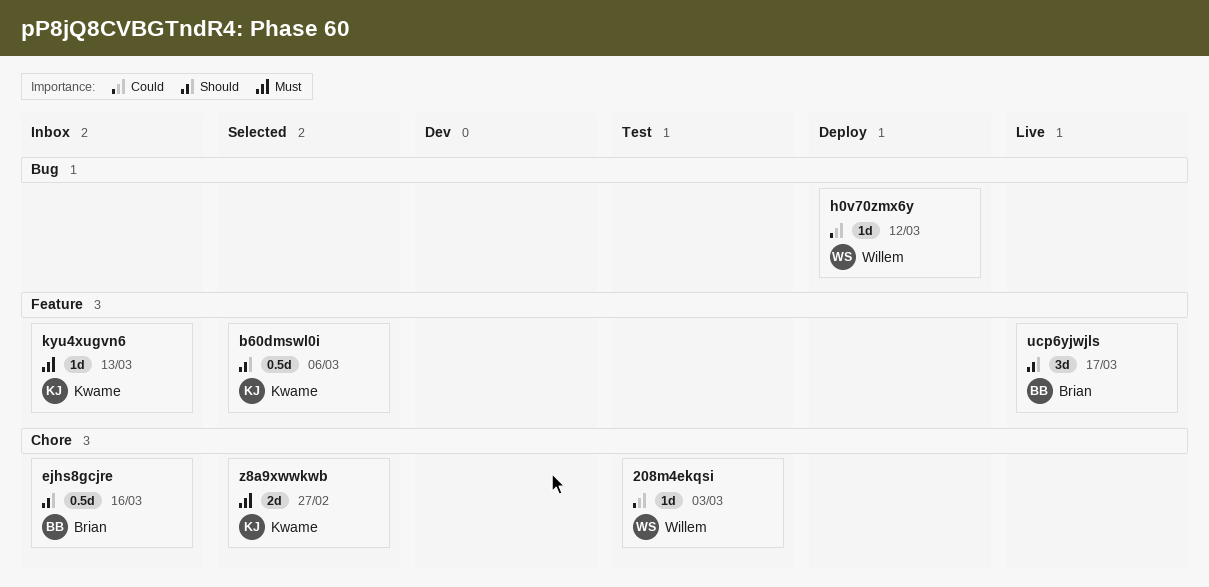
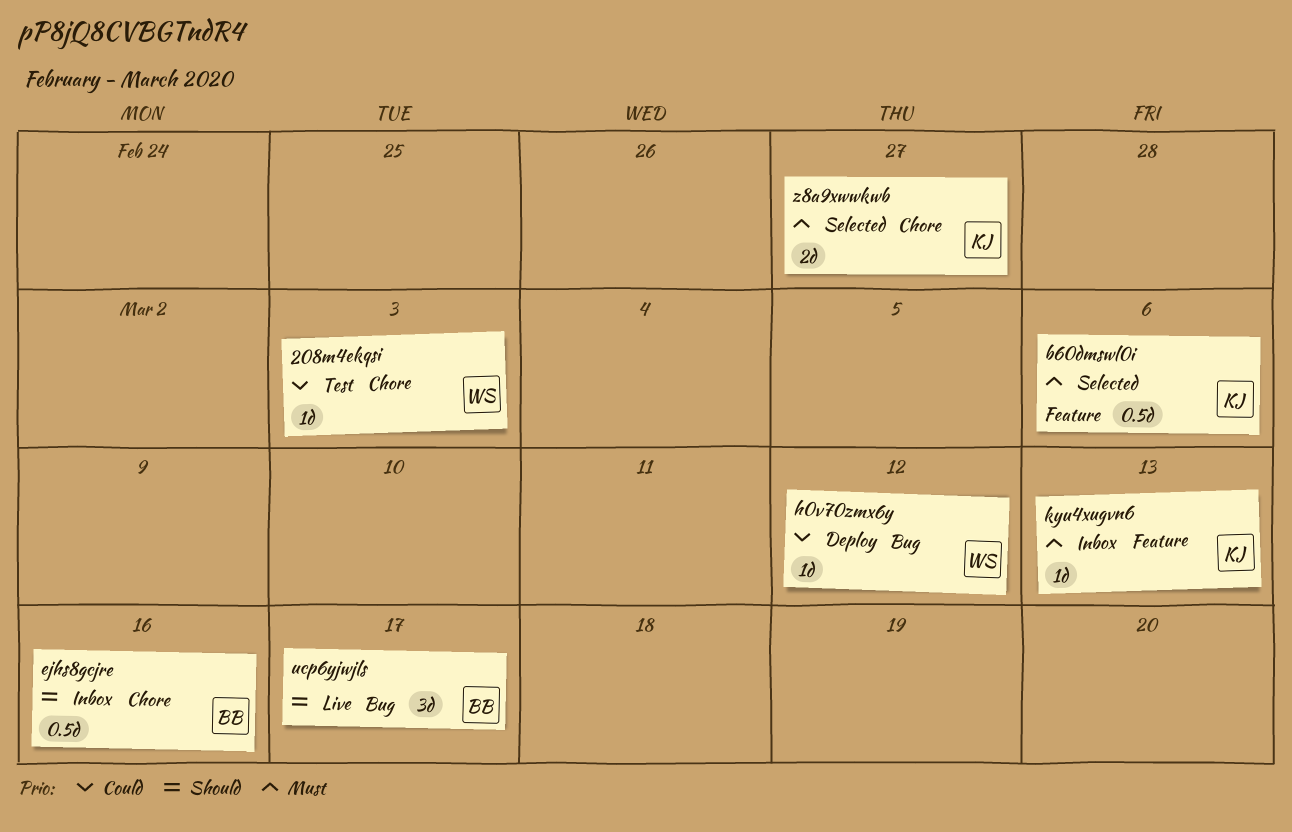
b60dmswl0i, priority: Should -> Must
ucp6yjwjls, label: Feature -> Bug

